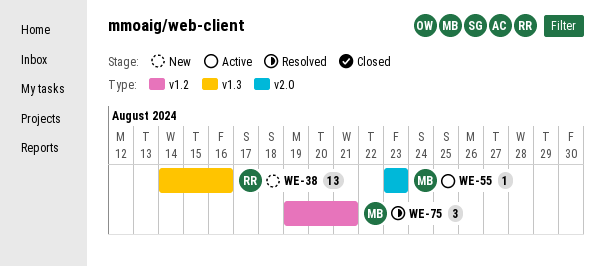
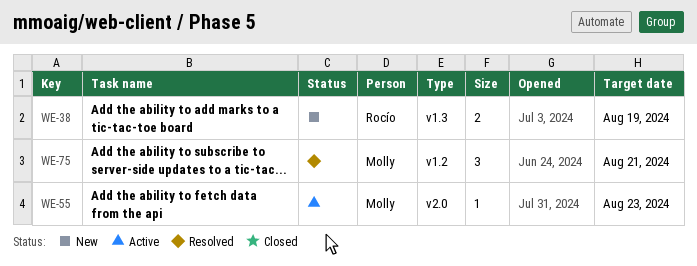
WE-38, estimate: 13 -> 2
WE-38, due: Aug 16 -> Aug 19

